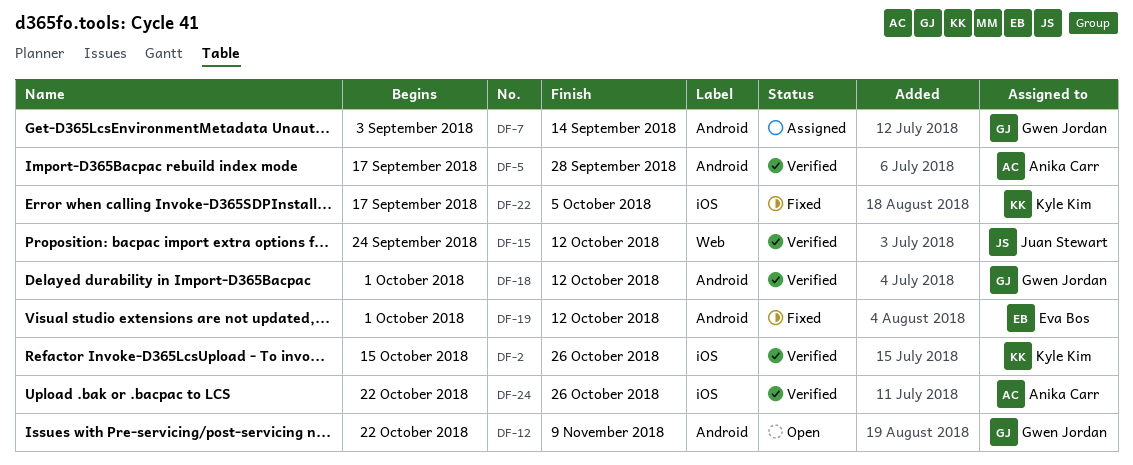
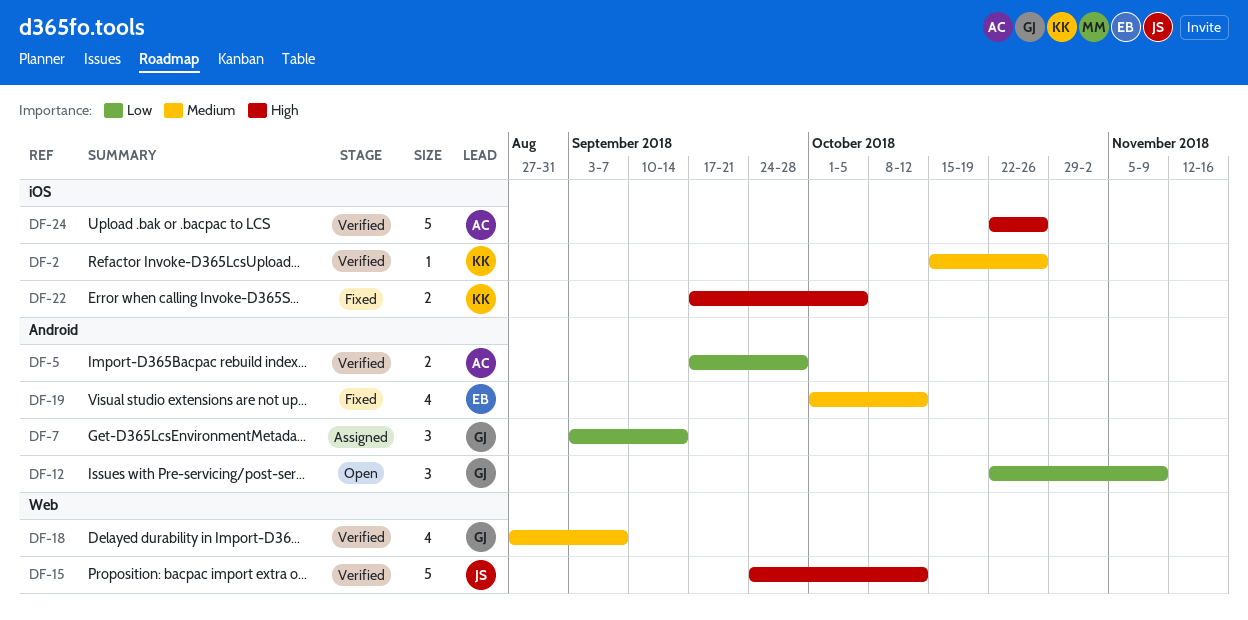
DF-18, label: Android -> Web
DF-18, start: Oct 1 -> Aug 27
DF-18, due: Oct 12 -> Sep 7

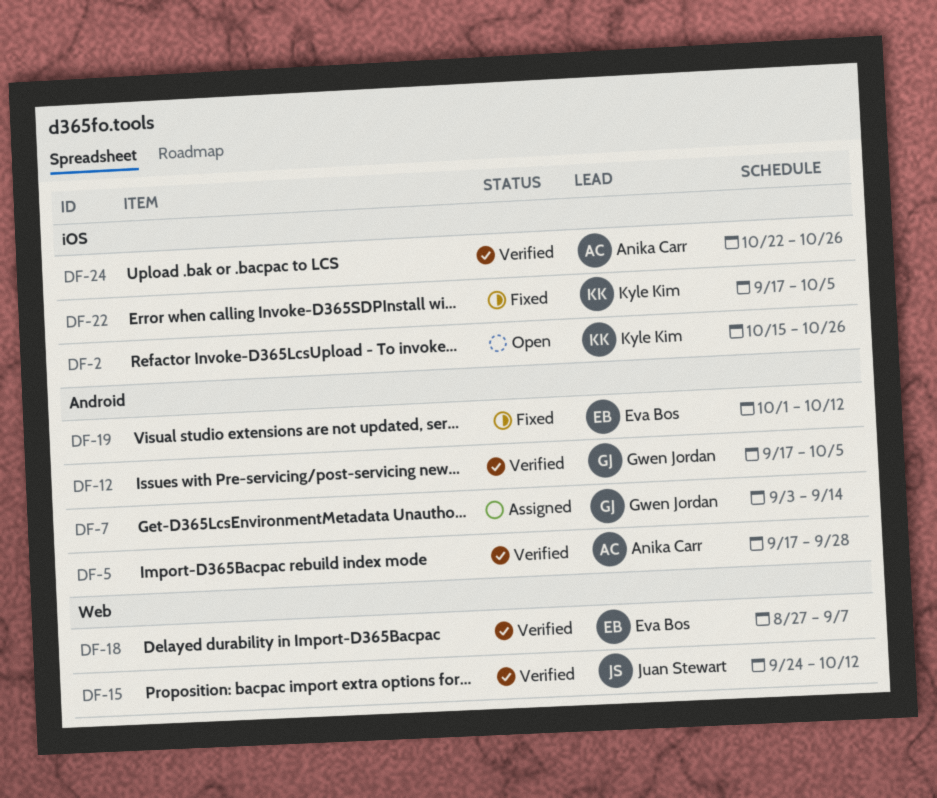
DF-2, status: Verified -> Open
DF-12, status: Open -> Verified
DF-12, start: Oct 22 -> Sep 17
DF-12, due: Nov 9 -> Oct 5
DF-18, owner: Gwen Jordan -> Eva Bos

